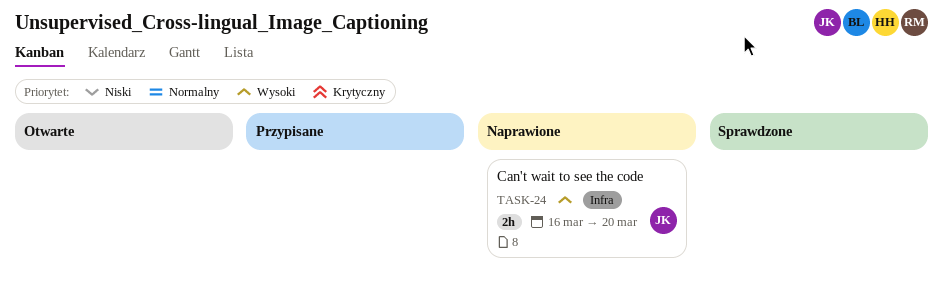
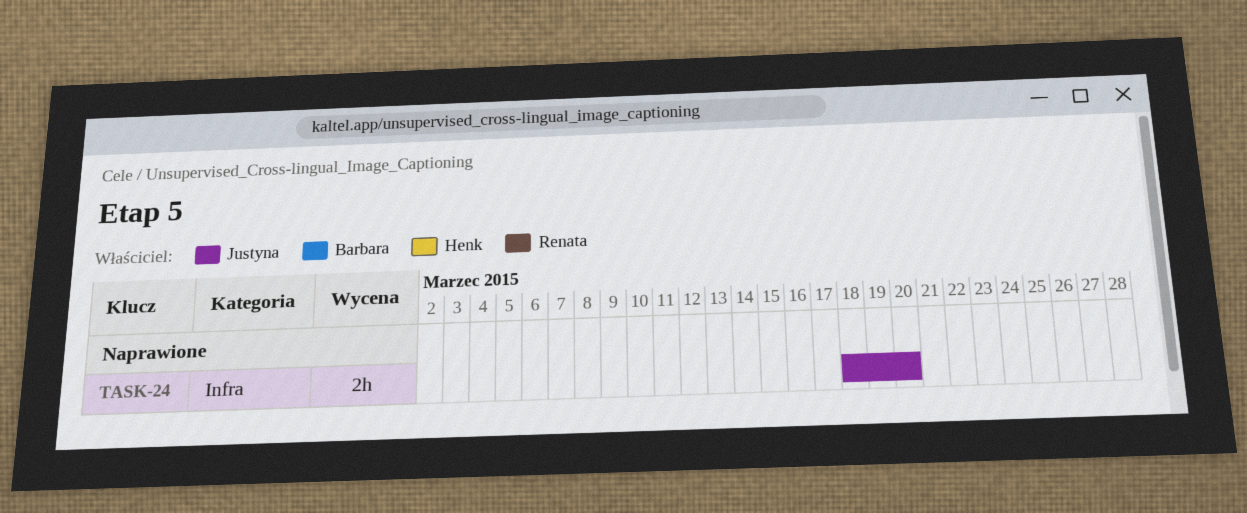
TASK-24, start: Mar 16 -> Mar 18

